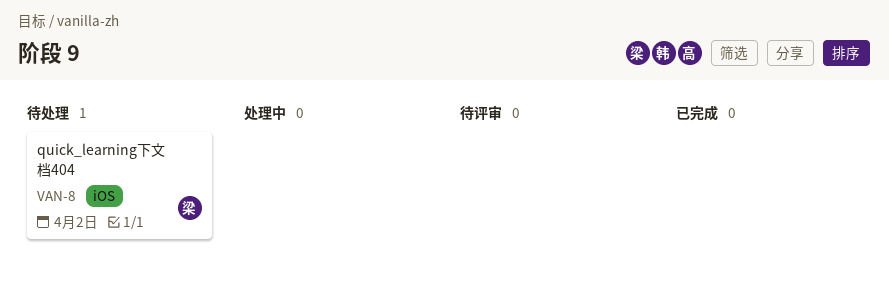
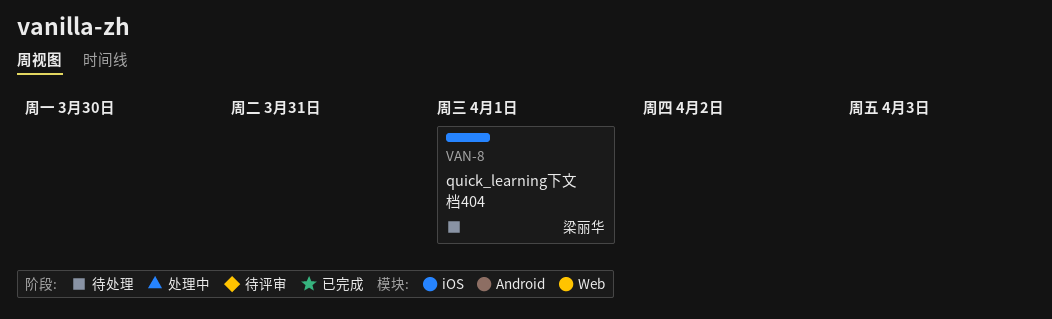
VAN-8, due: Apr 2 -> Apr 1

